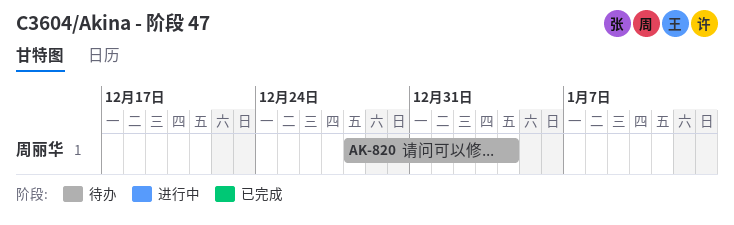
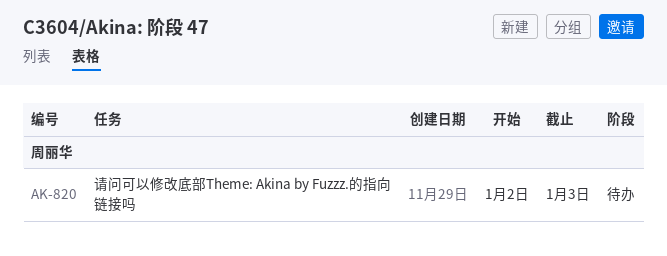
AK-820, start: Dec 28 -> Jan 2
AK-820, due: Jan 4 -> Jan 3

